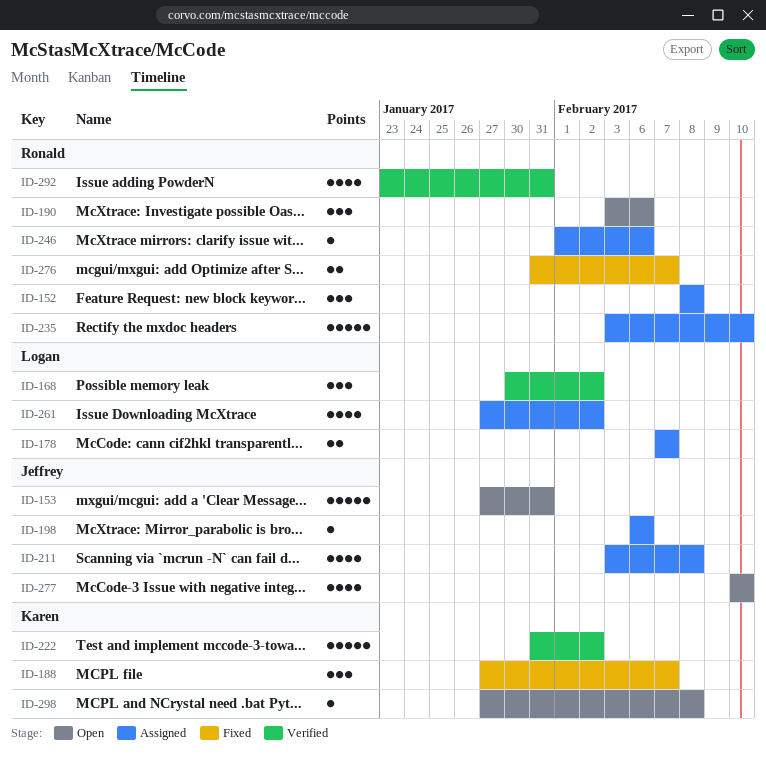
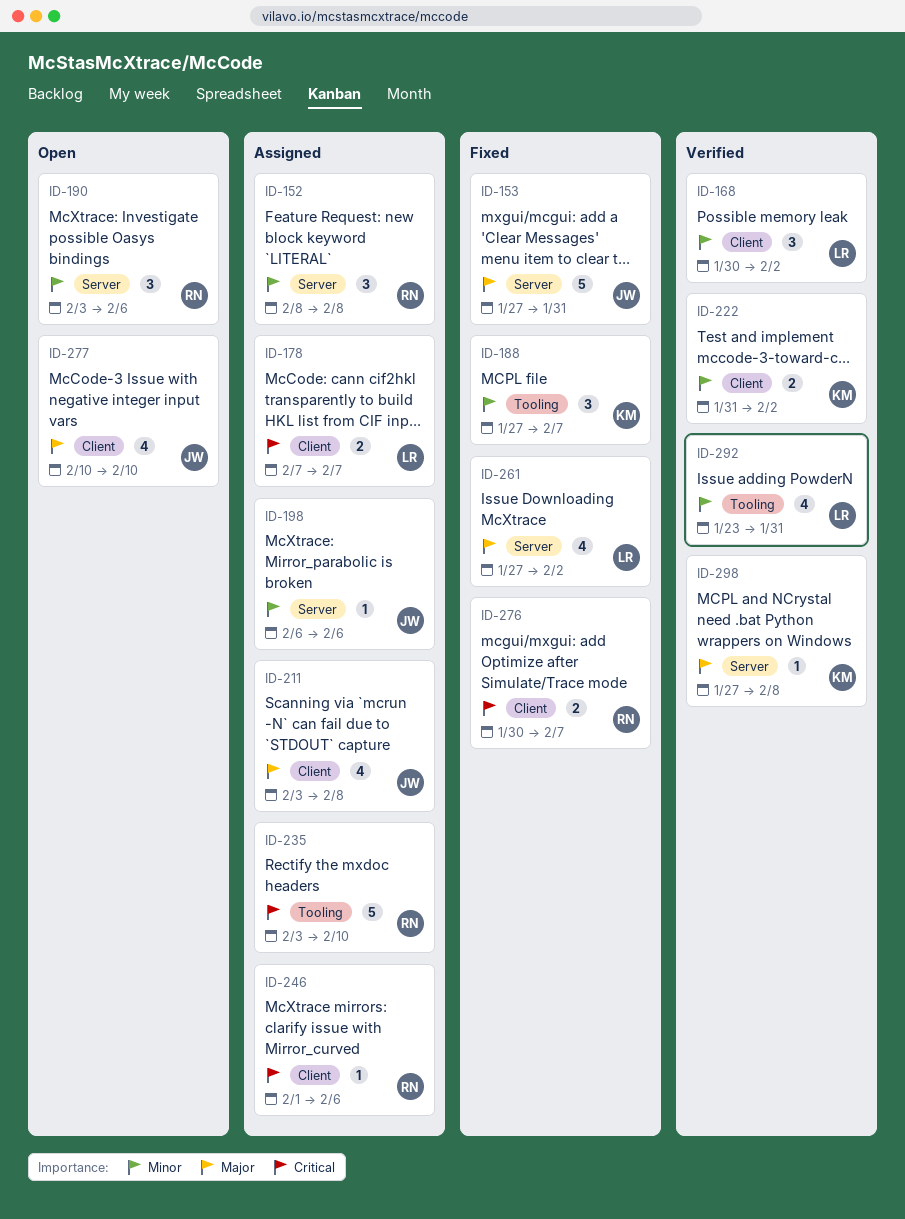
ID-153, status: Open -> Fixed
ID-222, estimate: 5 -> 2
ID-261, status: Assigned -> Fixed
ID-276, start: Jan 31 -> Jan 30
ID-292, owner: Ronald -> Logan
ID-298, status: Open -> Verified

